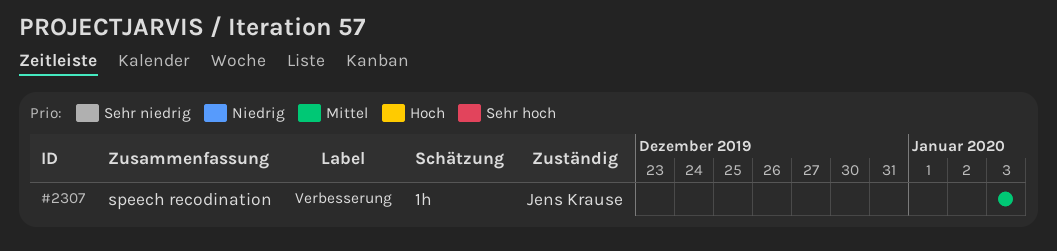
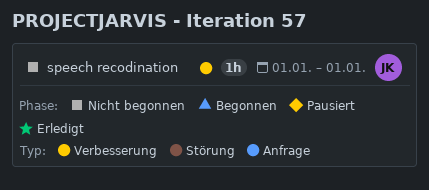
speech recodination, start: Jan 3 -> Jan 1
speech recodination, due: Jan 3 -> Jan 1

